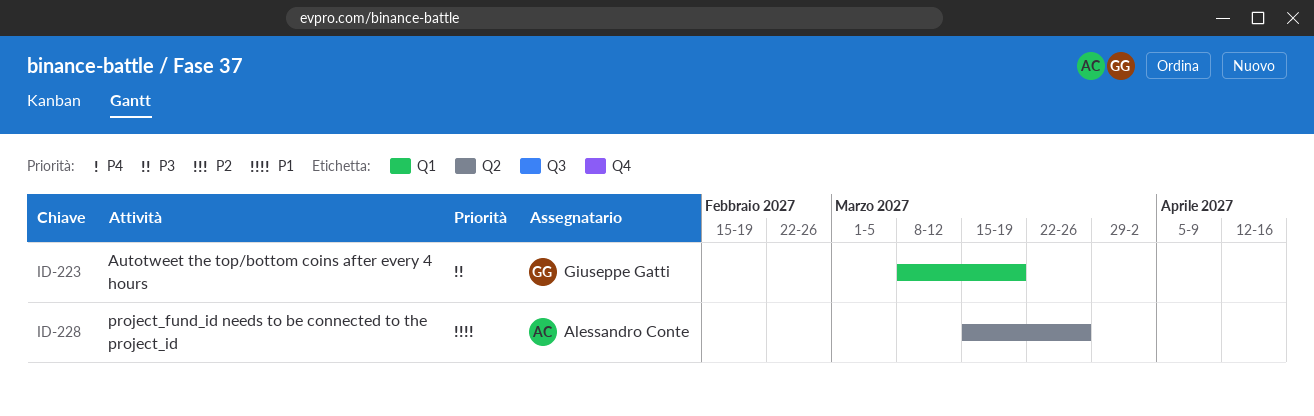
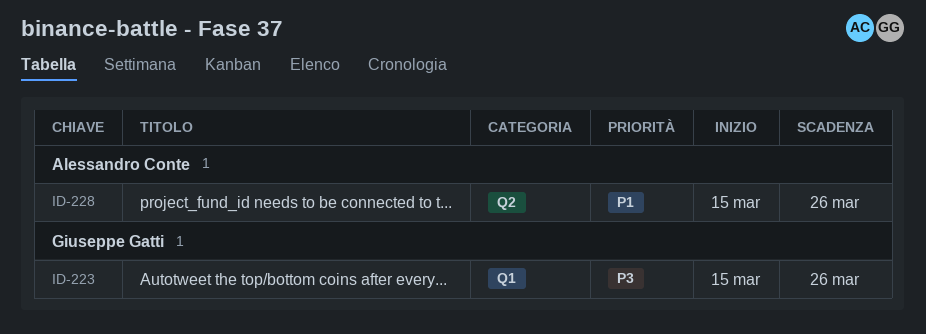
ID-223, start: Mar 8 -> Mar 15
ID-223, due: Mar 19 -> Mar 26

